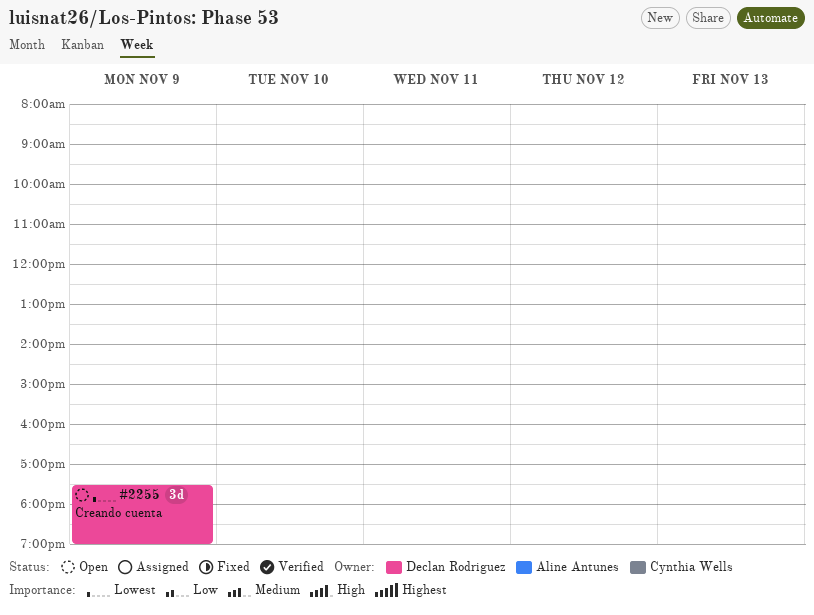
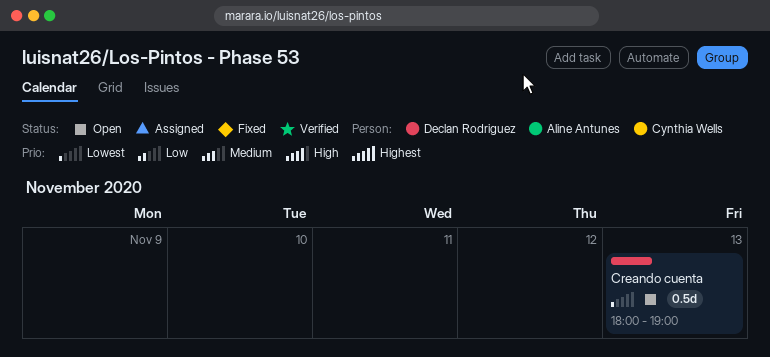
Creando cuenta, estimate: 3d -> 0.5d
Creando cuenta, day: Nov 9 -> Nov 13
Creando cuenta, begins: 17:30 -> 18:00

